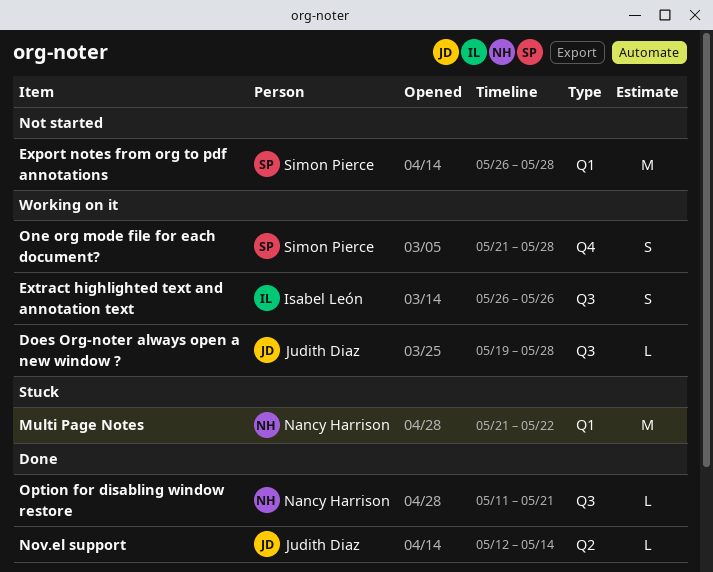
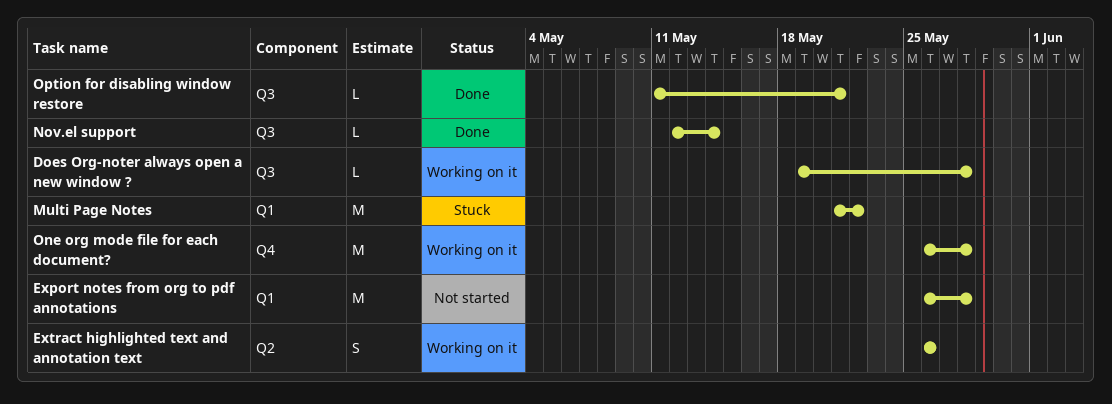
Extract highlighted text and annotation text, label: Q3 -> Q2
Nov.el support, label: Q2 -> Q3
One org mode file for each document?, estimate: S -> M
One org mode file for each document?, start: May 21 -> May 26

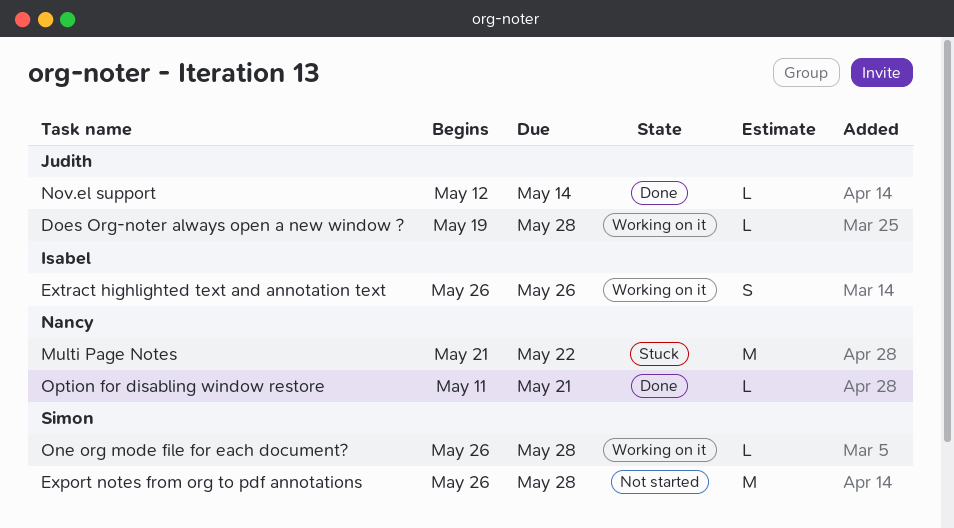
One org mode file for each document?, estimate: M -> L

